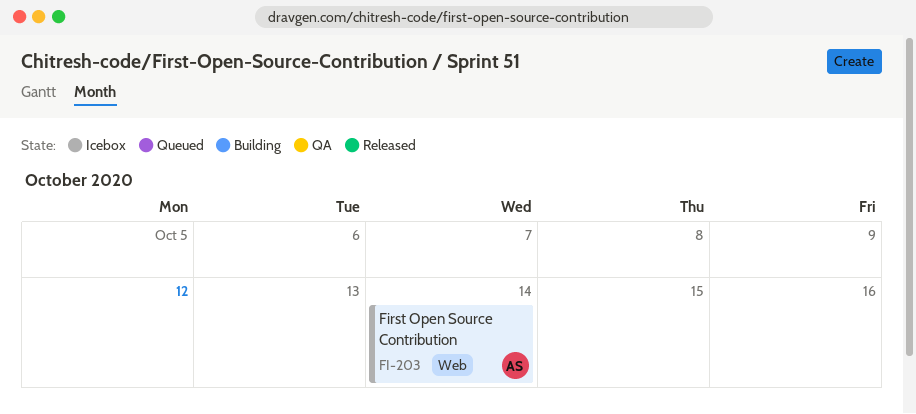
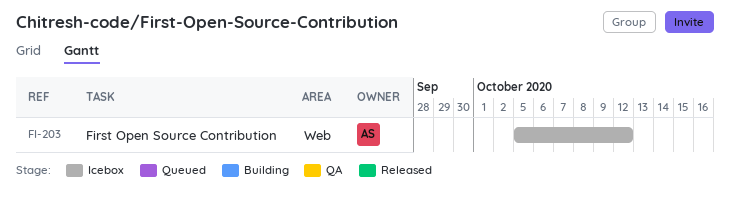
FI-203, due: Oct 14 -> Oct 12

